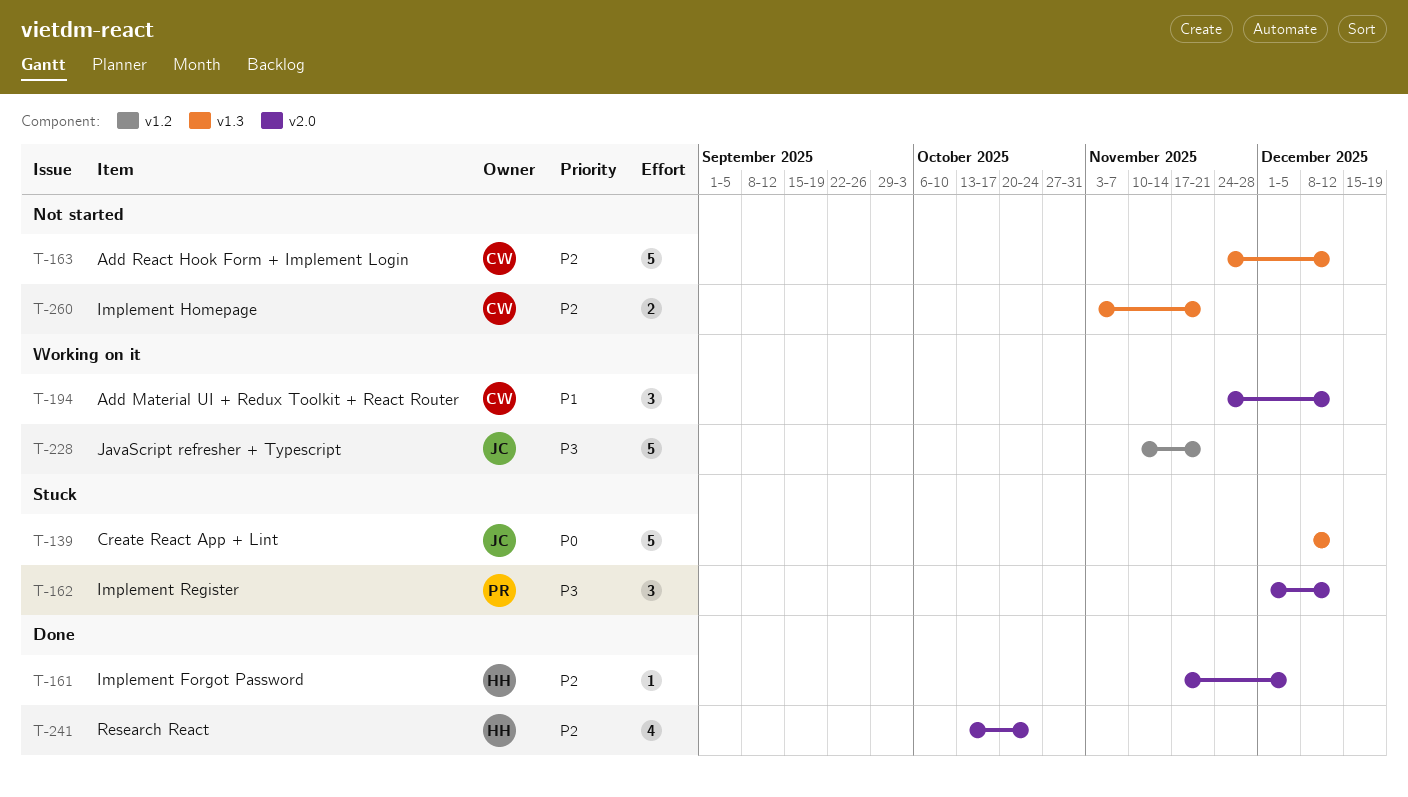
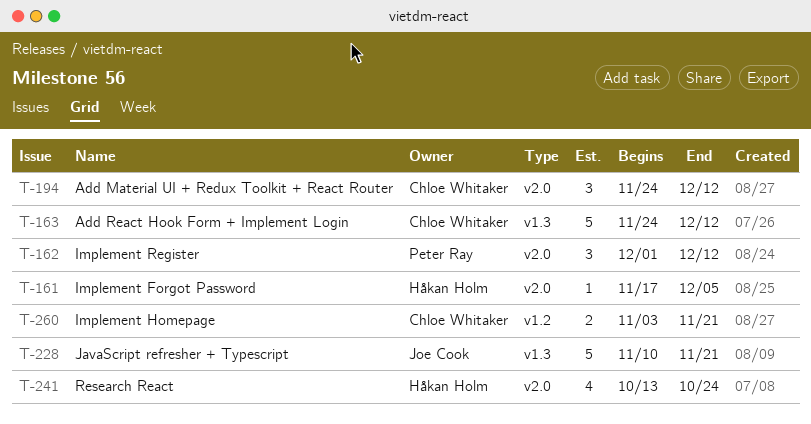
T-139: present -> none
T-228, label: v1.2 -> v1.3
T-260, label: v1.3 -> v1.2

